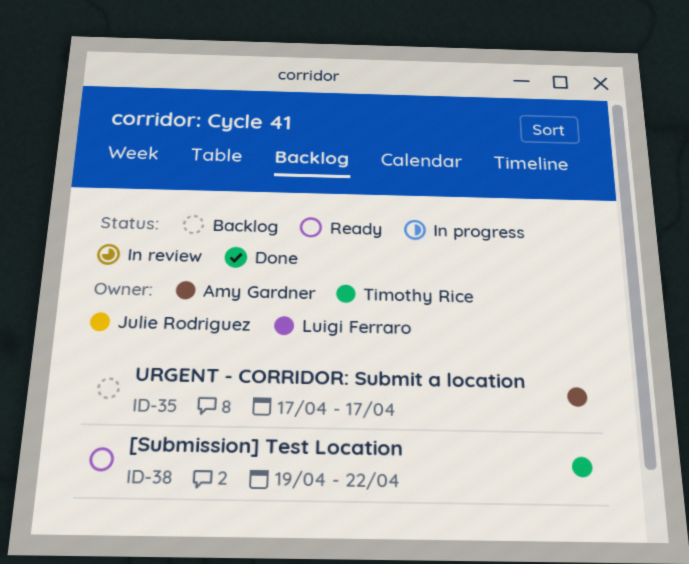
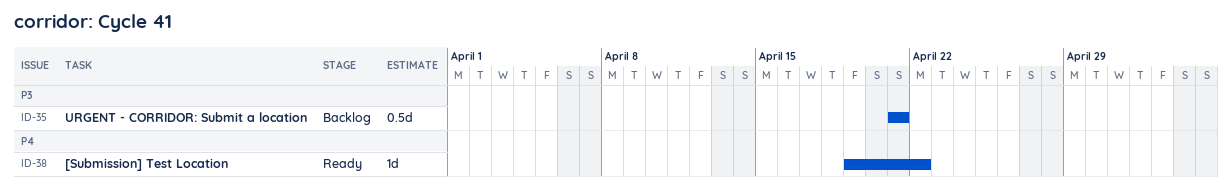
ID-35, start: Apr 17 -> Apr 21
ID-35, due: Apr 17 -> Apr 21

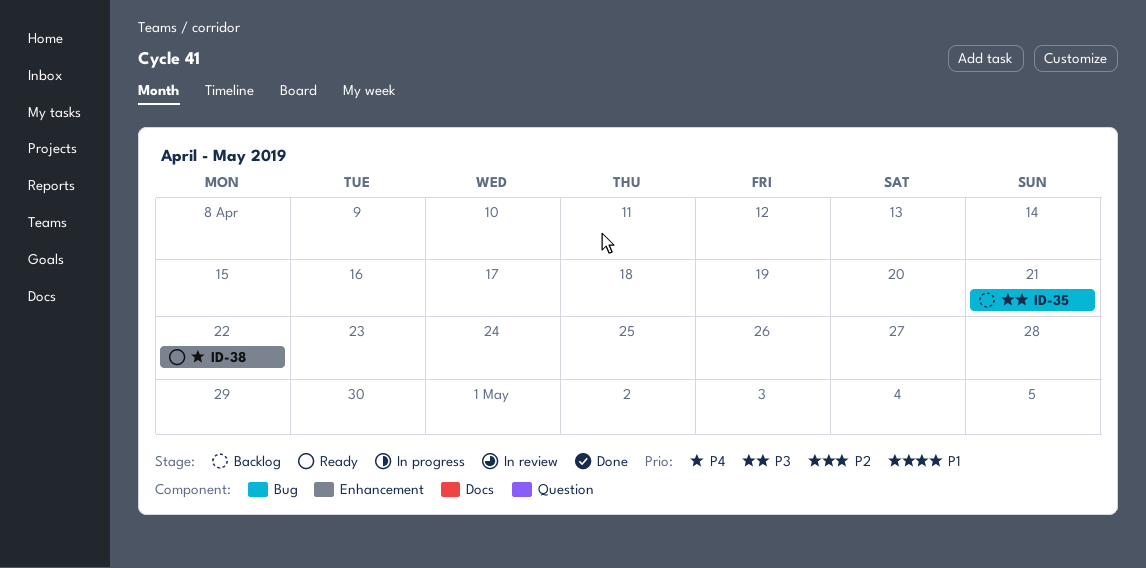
ID-38, start: Apr 19 -> Apr 22

